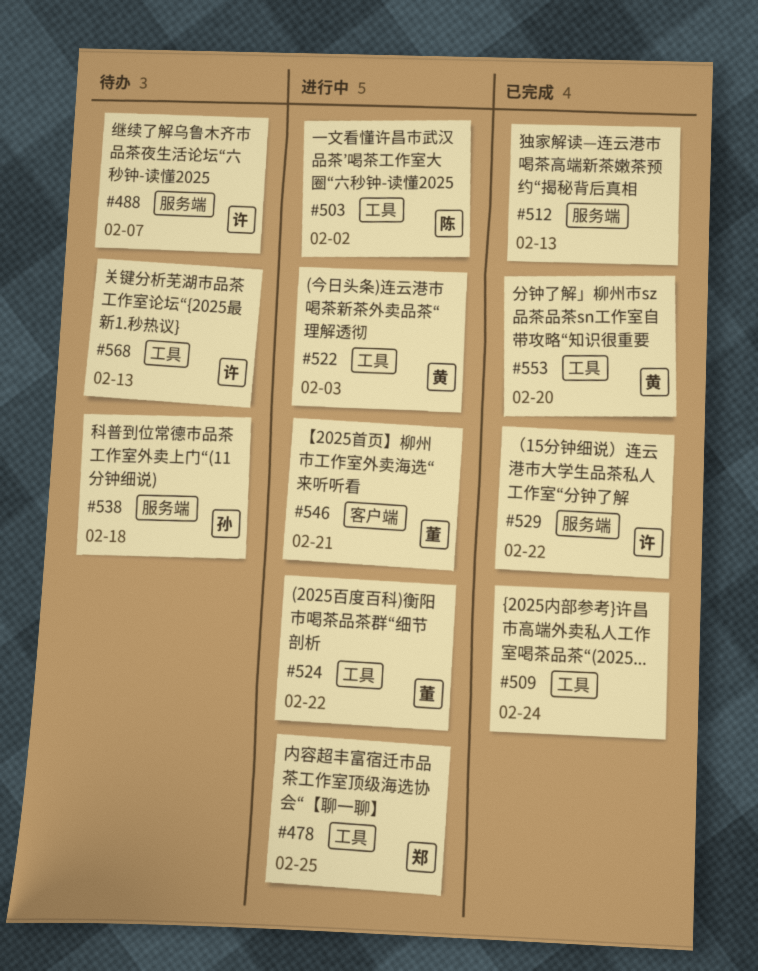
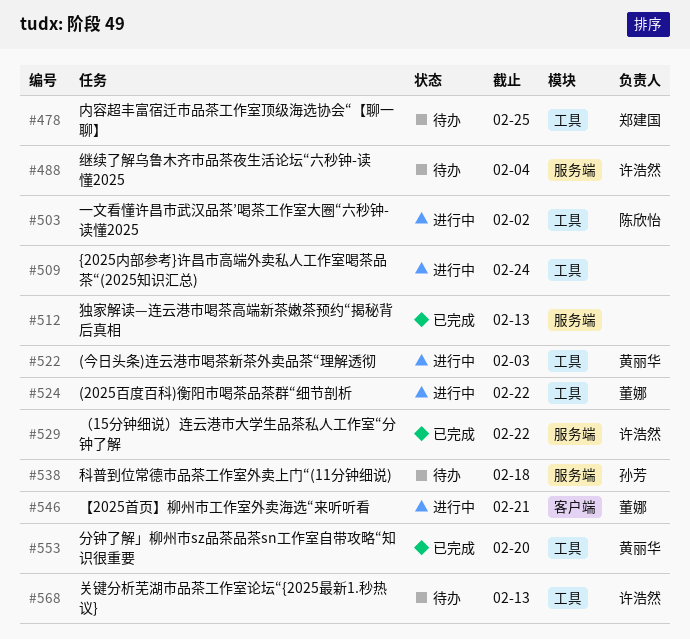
#478, status: 进行中 -> 待办
#488, due: Feb 7 -> Feb 4
#509, status: 已完成 -> 进行中

